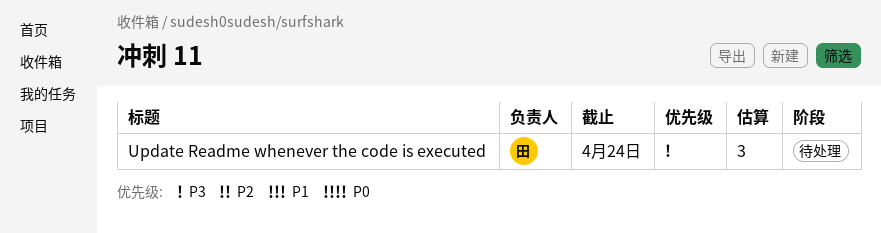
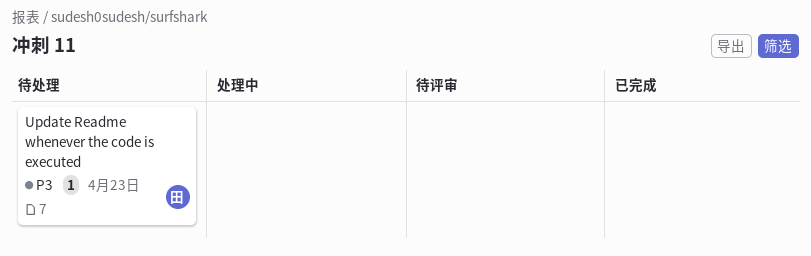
Update Readme whenever the code is executed, estimate: 3 -> 1
Update Readme whenever the code is executed, due: Apr 24 -> Apr 23

